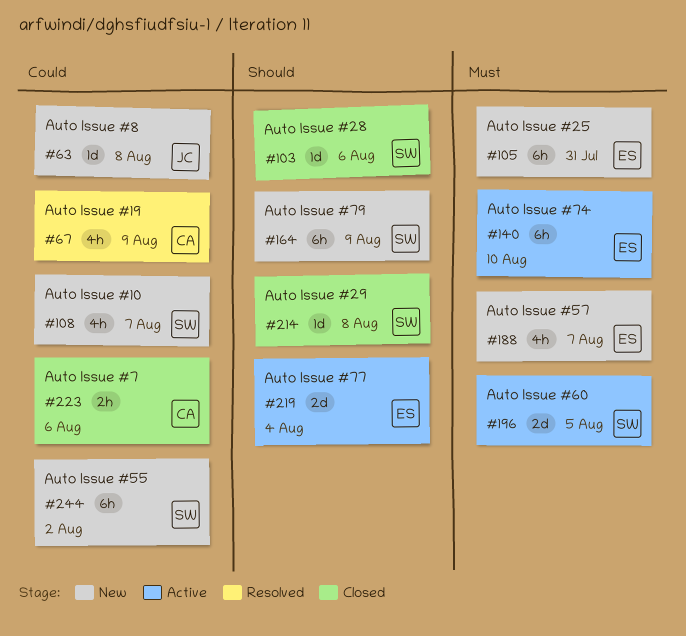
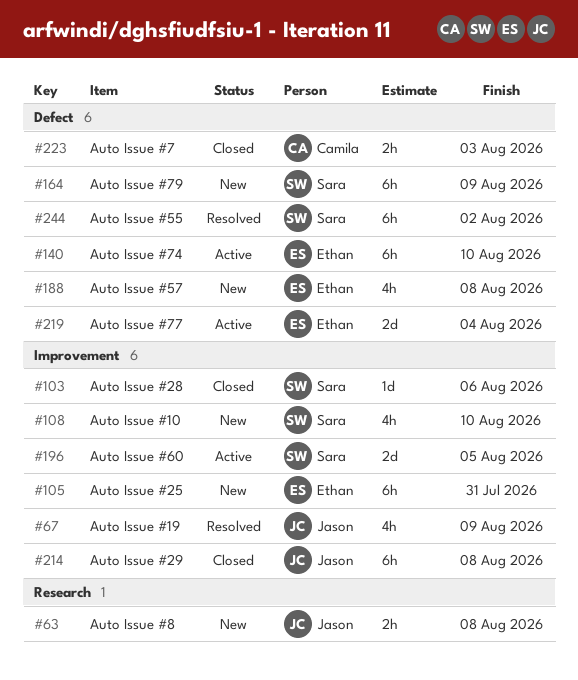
#63, estimate: 1d -> 2h
#67, owner: Camila -> Jason
#108, due: Aug 7 -> Aug 10
#188, due: Aug 7 -> Aug 8
#214, owner: Sara -> Jason
#214, estimate: 1d -> 6h
#223, due: Aug 6 -> Aug 3
#244, status: New -> Resolved

